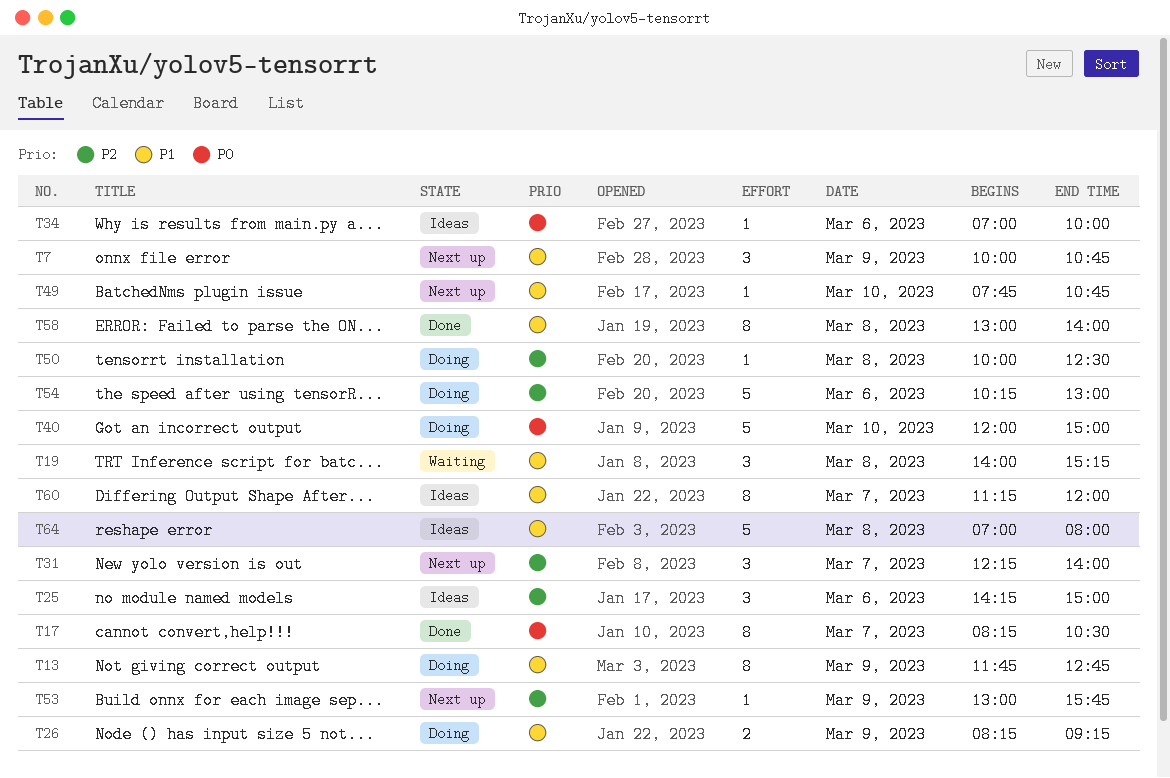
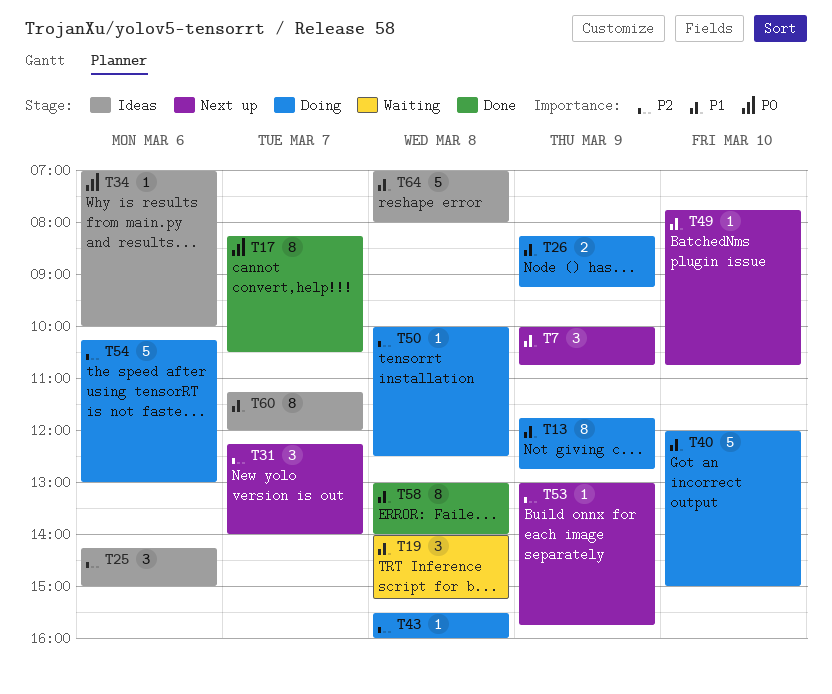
T40, priority: P0 -> P1
T43: none -> present

